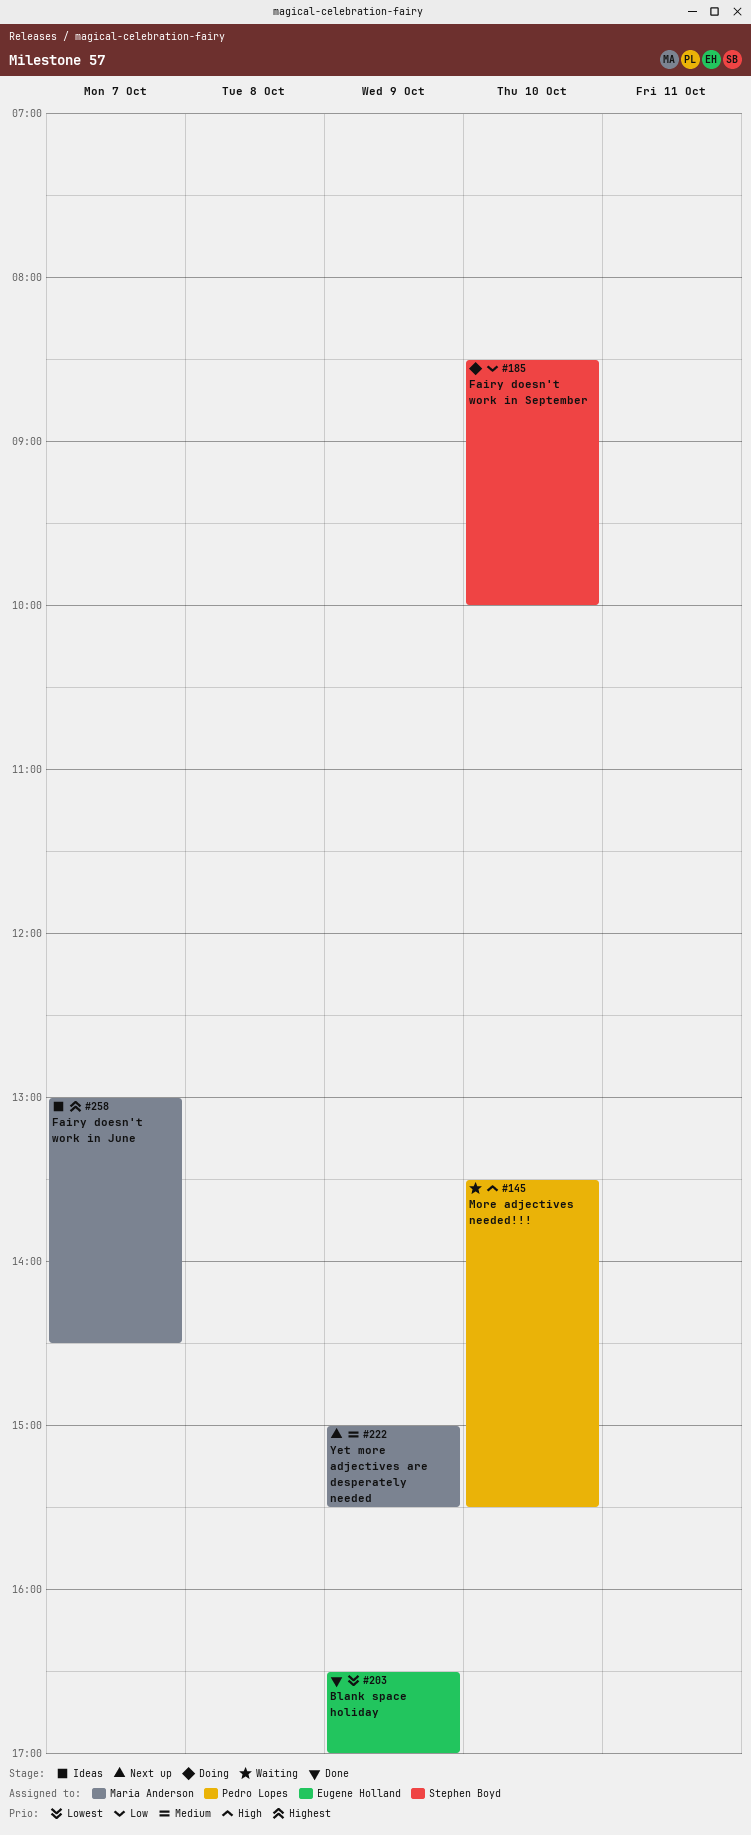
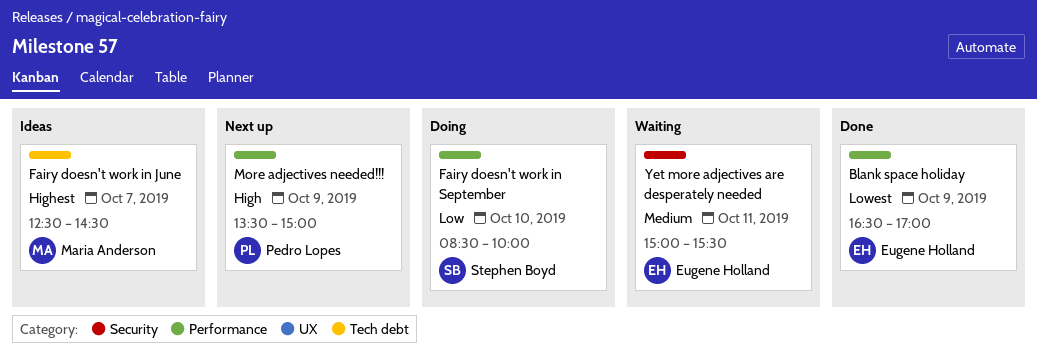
Fairy doesn't work in June, begins: 13:00 -> 12:30
More adjectives needed!!!, status: Waiting -> Next up
More adjectives needed!!!, day: Oct 10 -> Oct 9
More adjectives needed!!!, ends: 15:30 -> 15:00
Yet more adjectives are desperately needed, status: Next up -> Waiting
Yet more adjectives are desperately needed, owner: Maria Anderson -> Eugene Holland
Yet more adjectives are desperately needed, day: Oct 9 -> Oct 11

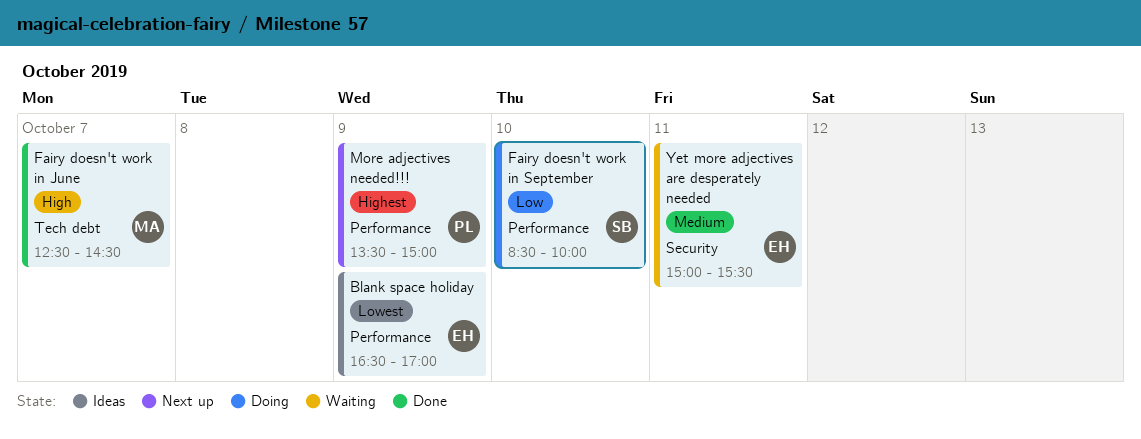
Blank space holiday, status: Done -> Ideas
Fairy doesn't work in June, status: Ideas -> Done
Fairy doesn't work in June, priority: Highest -> High
More adjectives needed!!!, priority: High -> Highest

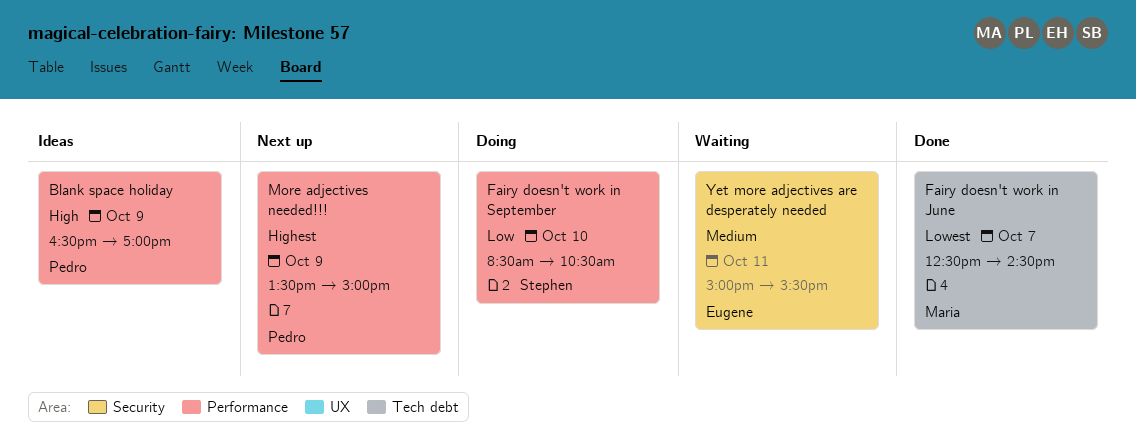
Blank space holiday, owner: Eugene -> Pedro
Blank space holiday, priority: Lowest -> High
Fairy doesn't work in June, priority: High -> Lowest
Fairy doesn't work in September, ends: 10:00 -> 10:30

